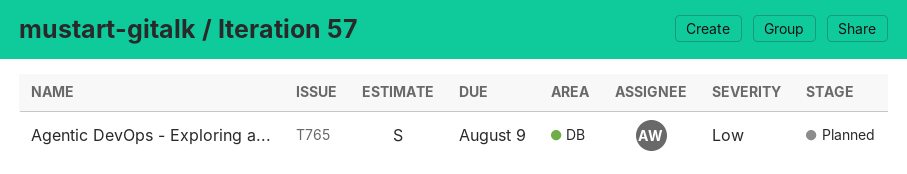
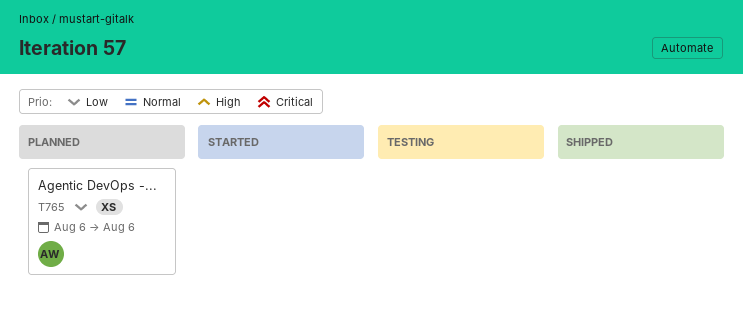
T765, estimate: S -> XS
T765, due: Aug 9 -> Aug 6

